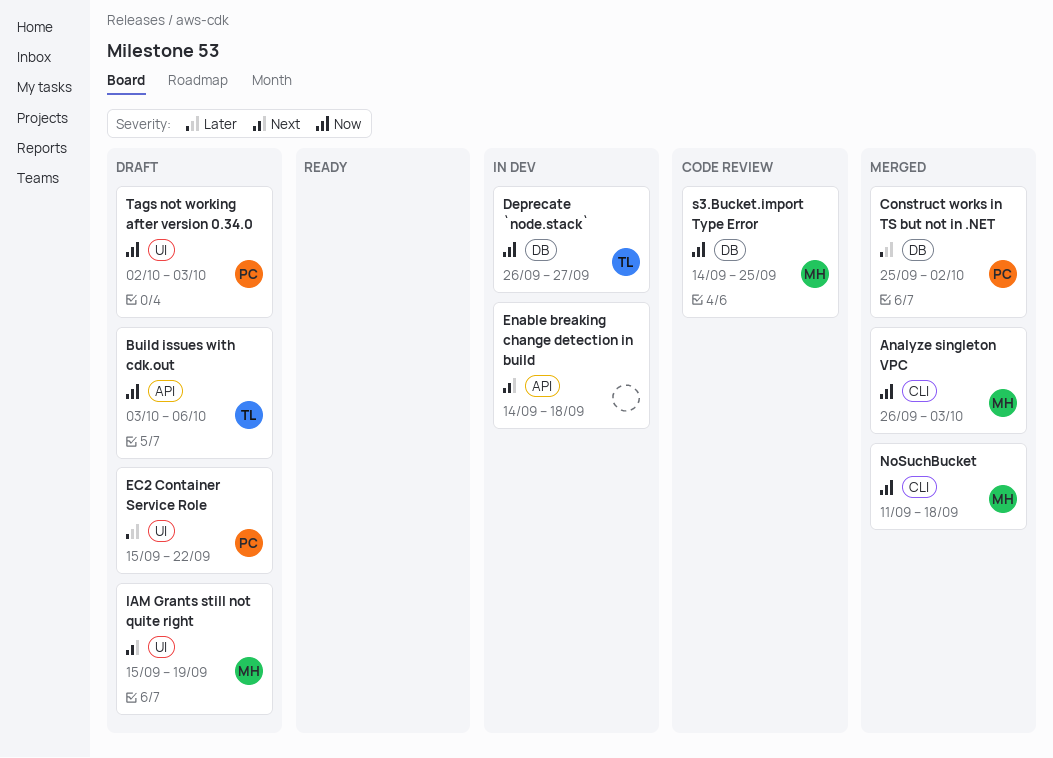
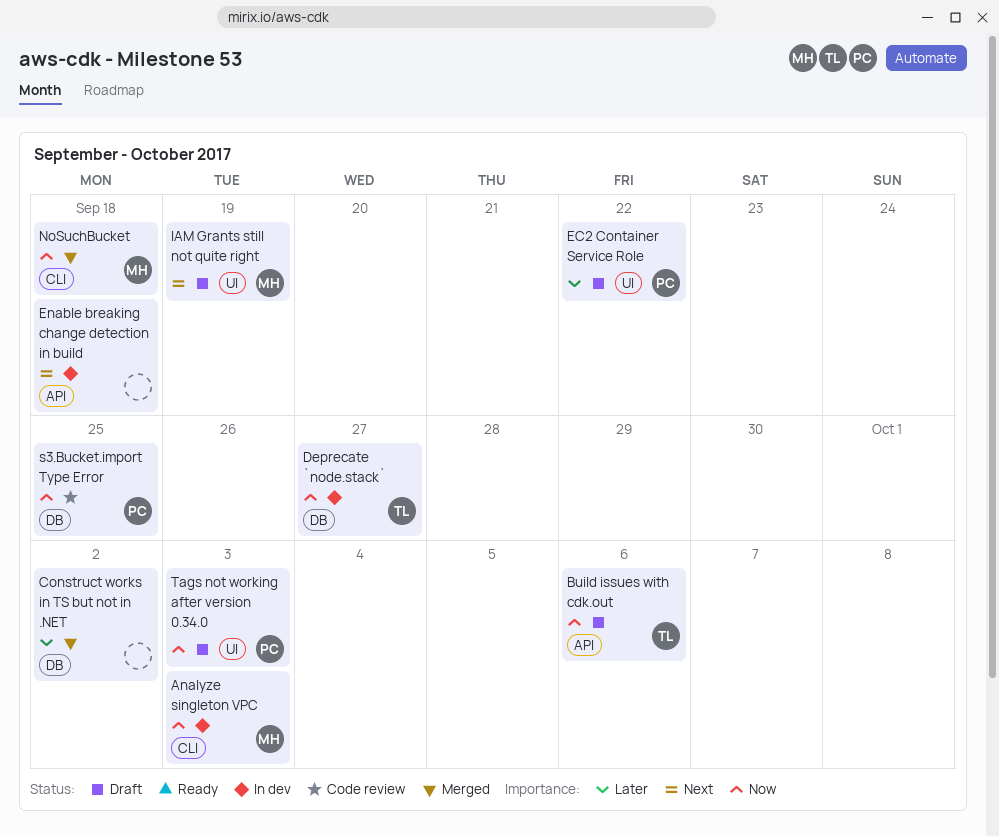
Analyze singleton VPC, status: Merged -> In dev
Construct works in TS but not in .NET, owner: PC -> none
s3.Bucket.import Type Error, owner: MH -> PC

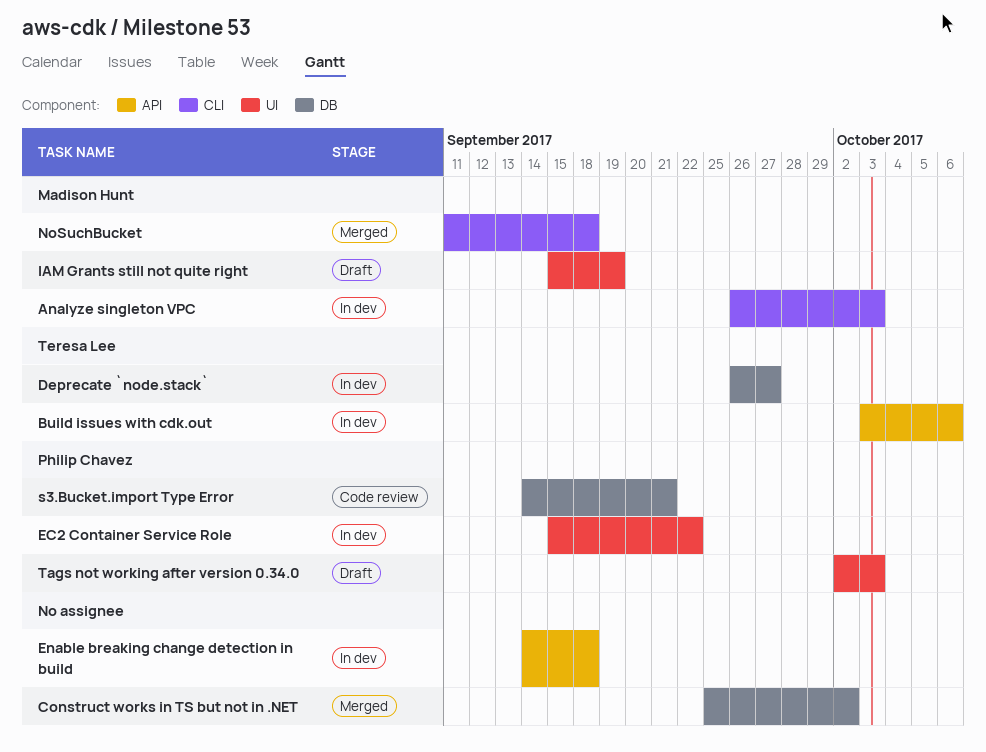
Build issues with cdk.out, status: Draft -> In dev
EC2 Container Service Role, status: Draft -> In dev
s3.Bucket.import Type Error, due: Sep 25 -> Sep 21

